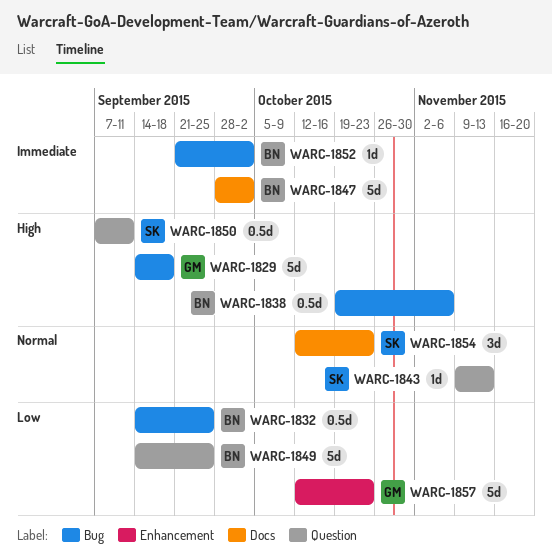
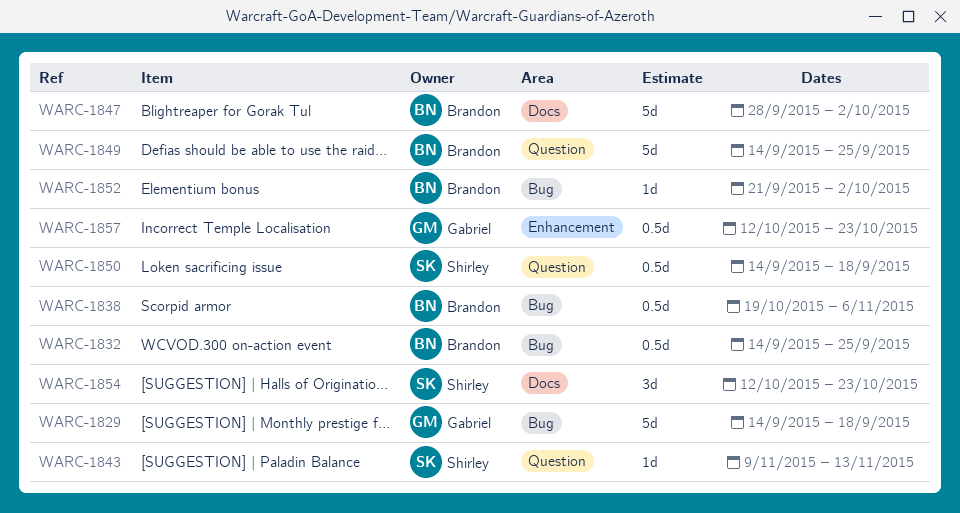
WARC-1850, start: Sep 7 -> Sep 14
WARC-1850, due: Sep 11 -> Sep 18
WARC-1857, estimate: 5d -> 0.5d

